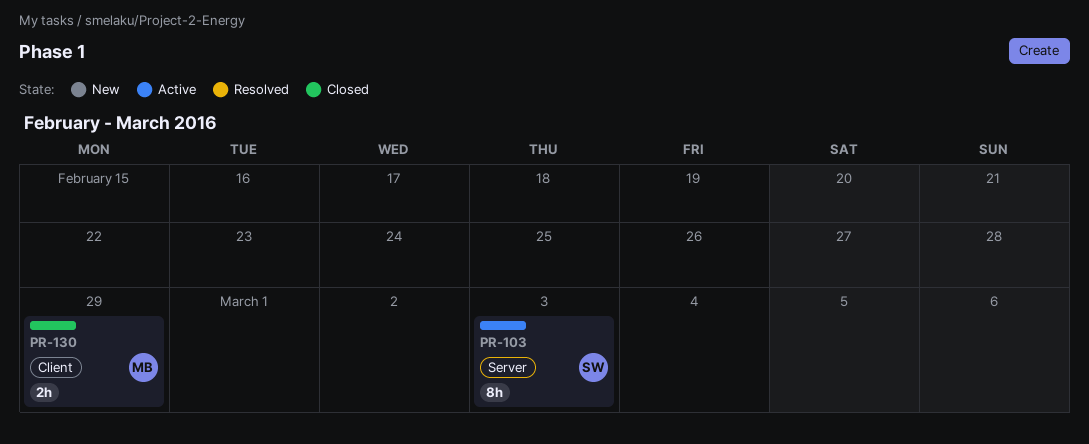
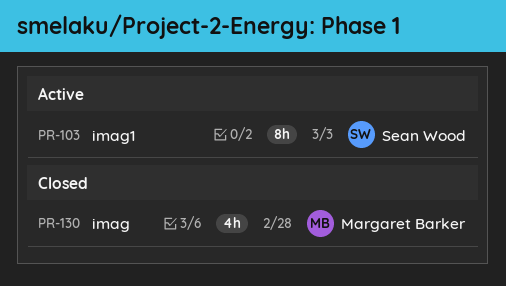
PR-130, estimate: 2h -> 4h
PR-130, due: Feb 29 -> Feb 28

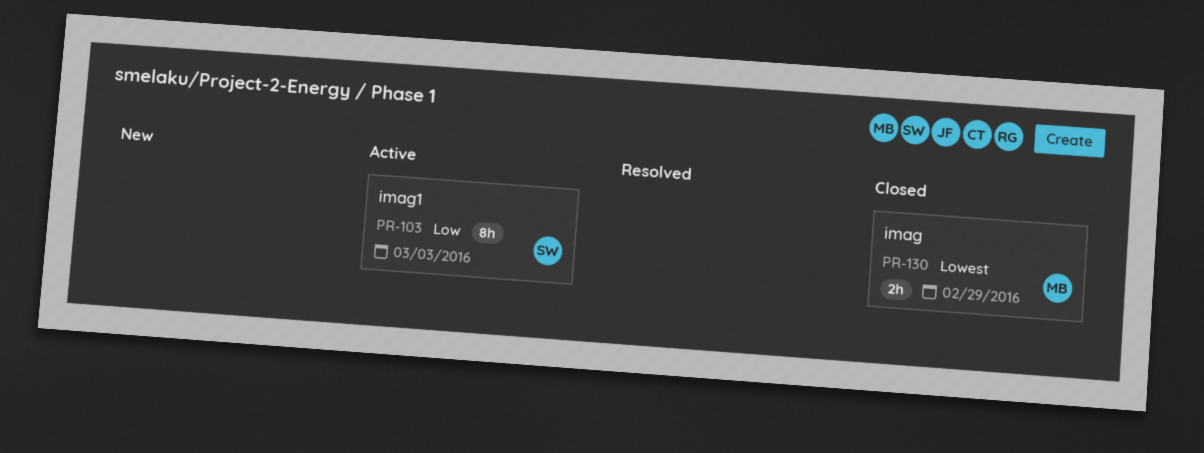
PR-130, estimate: 4h -> 2h
PR-130, due: Feb 28 -> Feb 29

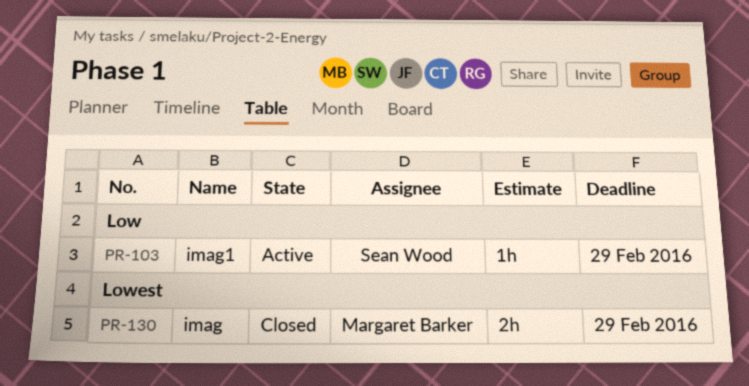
PR-103, estimate: 8h -> 1h
PR-103, due: Mar 3 -> Feb 29

